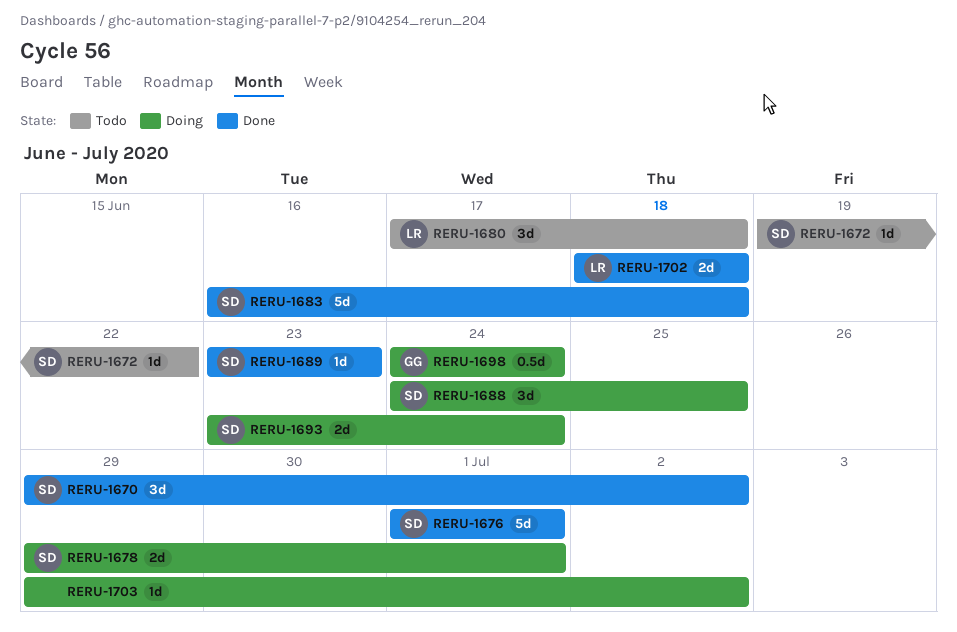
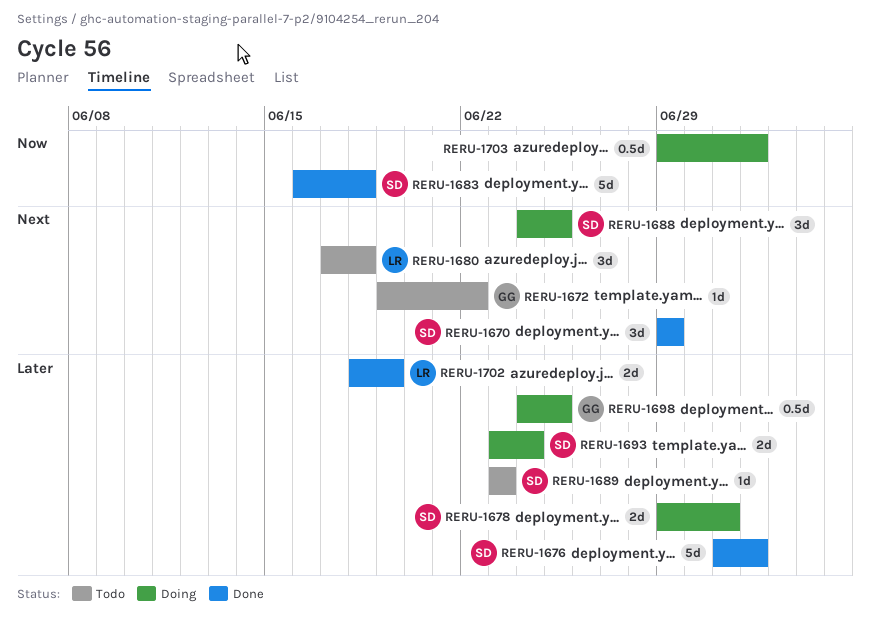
RERU-1670, due: Jul 2 -> Jun 29
RERU-1672, owner: SD -> GG
RERU-1676, due: Jul 1 -> Jul 2
RERU-1689, status: Done -> Todo
RERU-1698, due: Jun 24 -> Jun 25
RERU-1702, due: Jun 18 -> Jun 19
RERU-1703, estimate: 1d -> 0.5d

